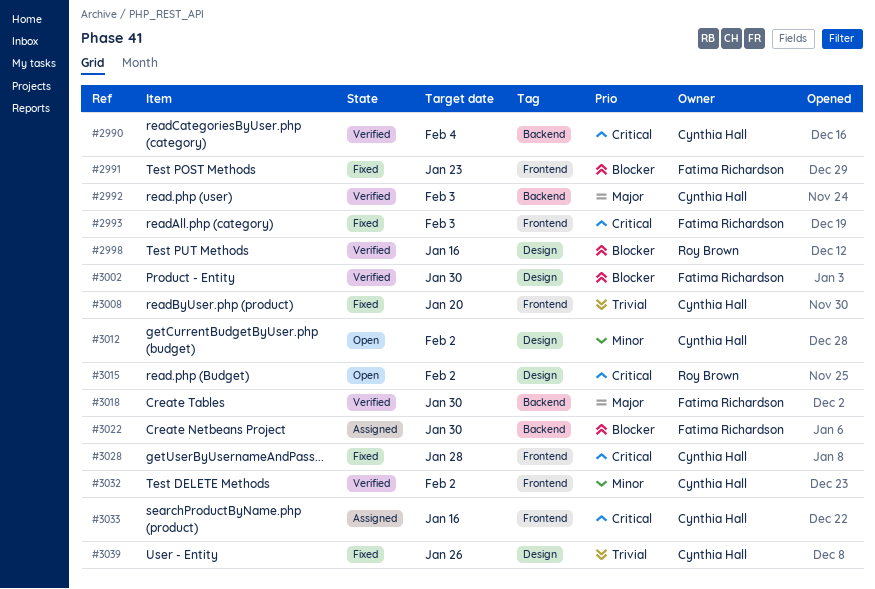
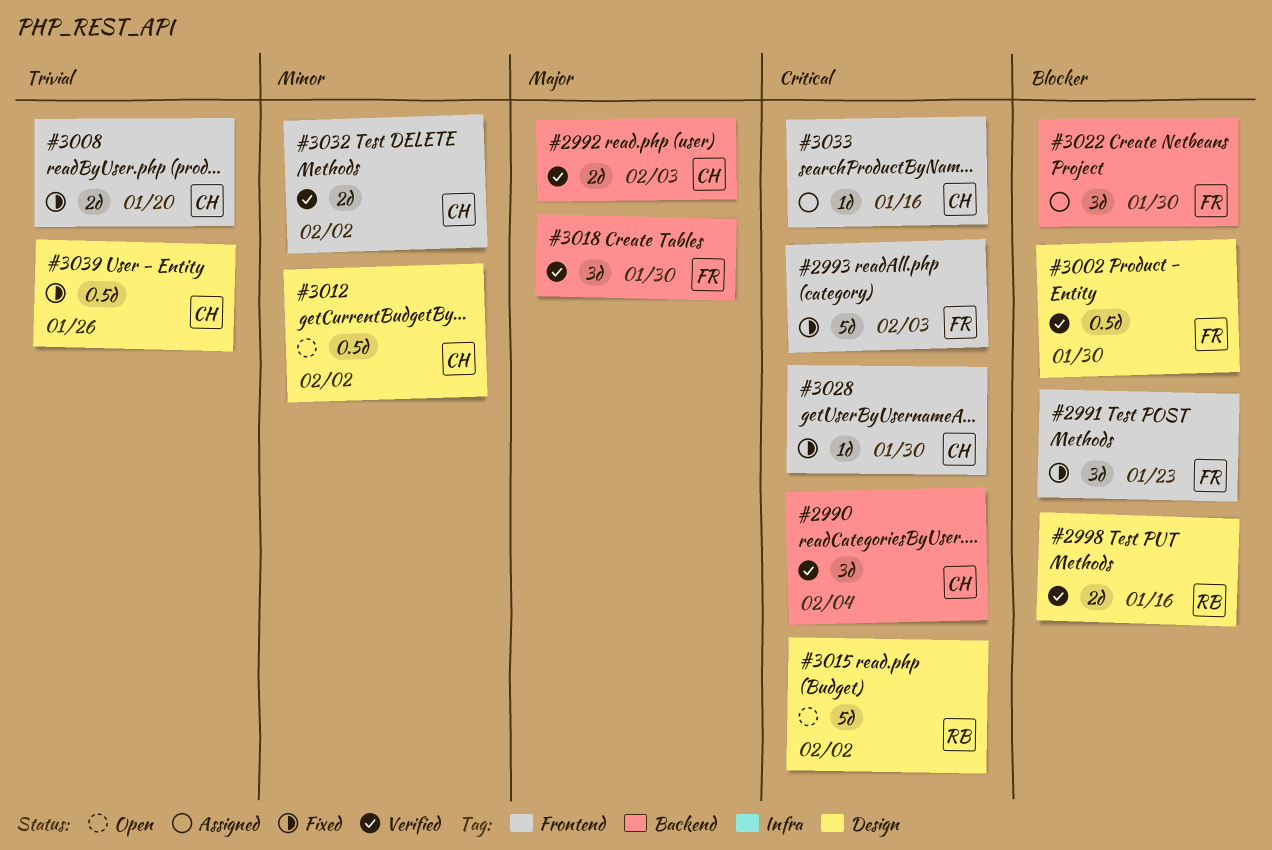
#3028, due: Jan 28 -> Jan 30

